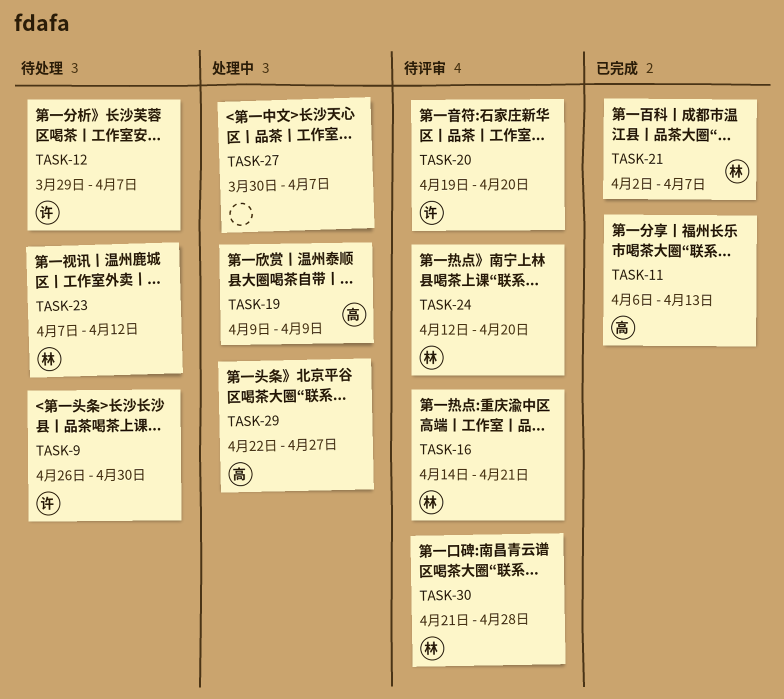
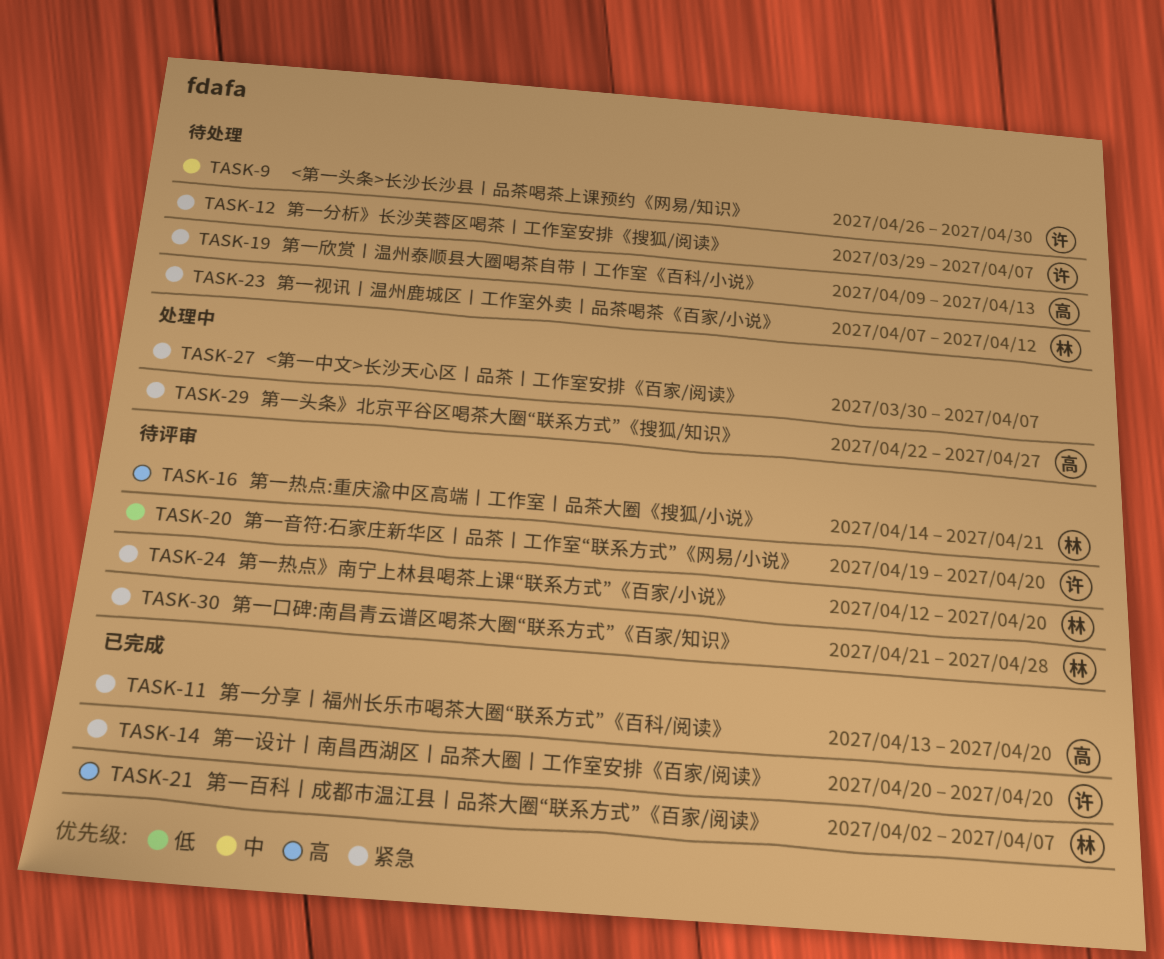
TASK-11, start: Apr 6 -> Apr 13
TASK-11, due: Apr 13 -> Apr 20
TASK-14: none -> present
TASK-19, status: 处理中 -> 待处理
TASK-19, due: Apr 9 -> Apr 13

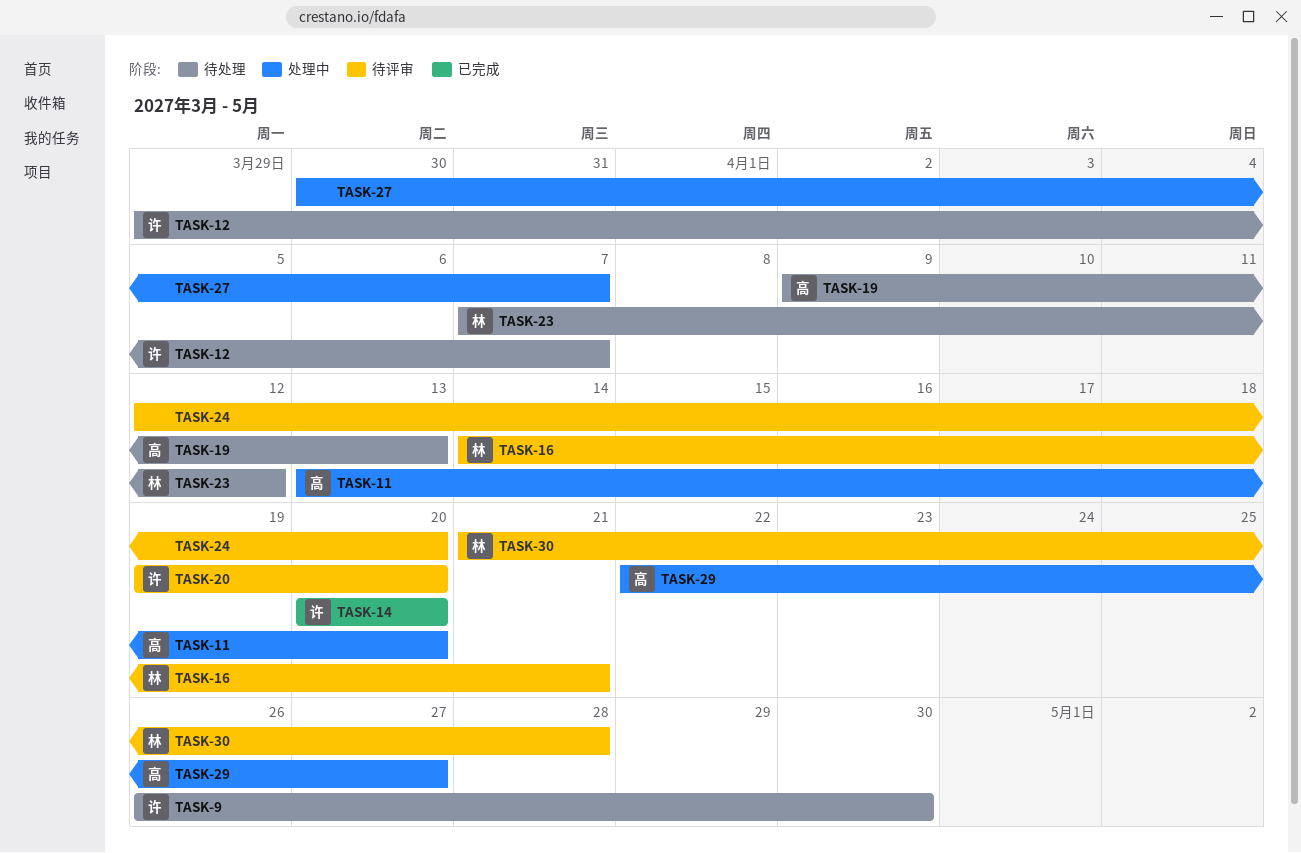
TASK-11, status: 已完成 -> 处理中
TASK-21: present -> none
TASK-24, owner: 林 -> none

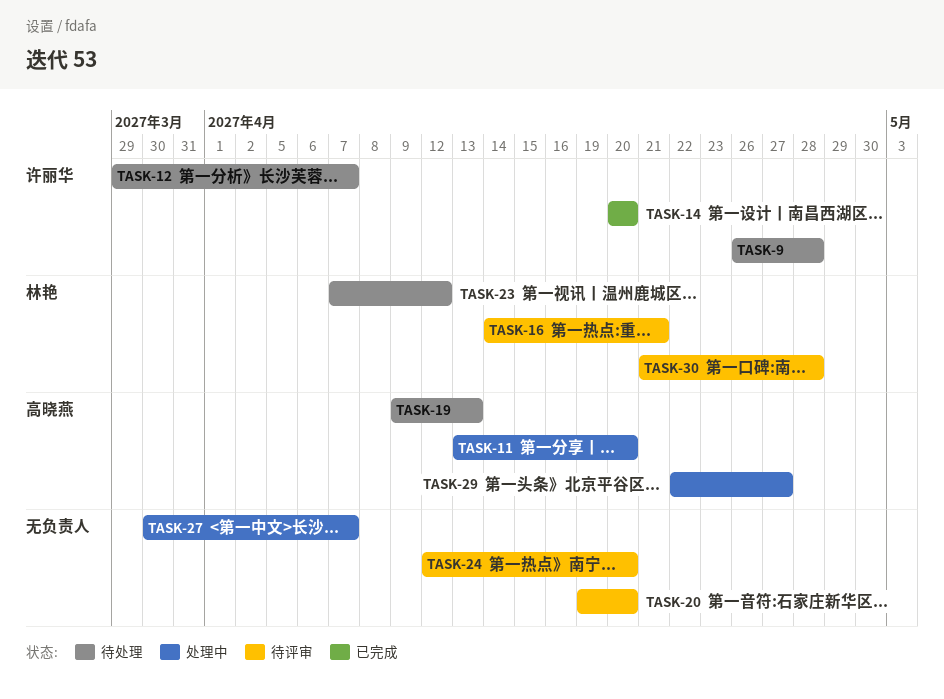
TASK-9, due: Apr 30 -> Apr 28
TASK-20, owner: 许丽华 -> none

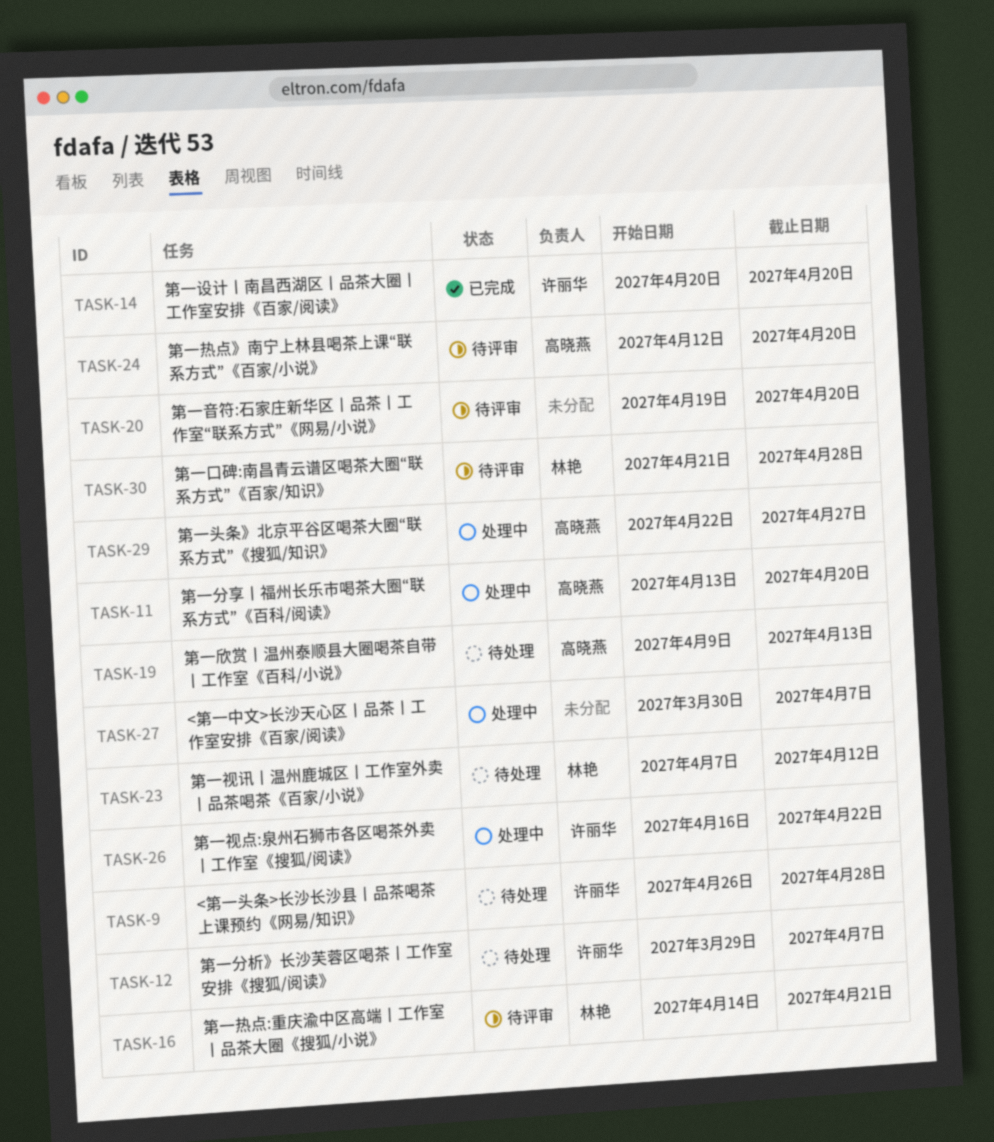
TASK-24, owner: none -> 高晓燕
TASK-26: none -> present

